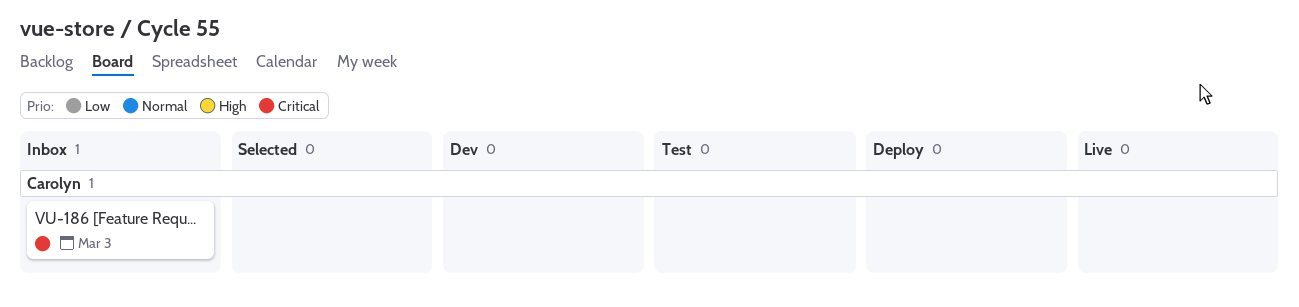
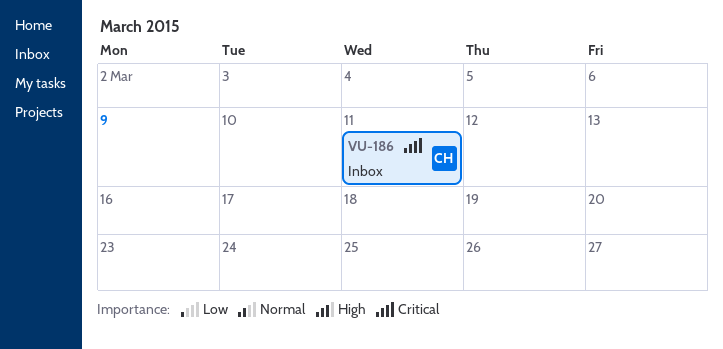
VU-186, due: Mar 3 -> Mar 11

